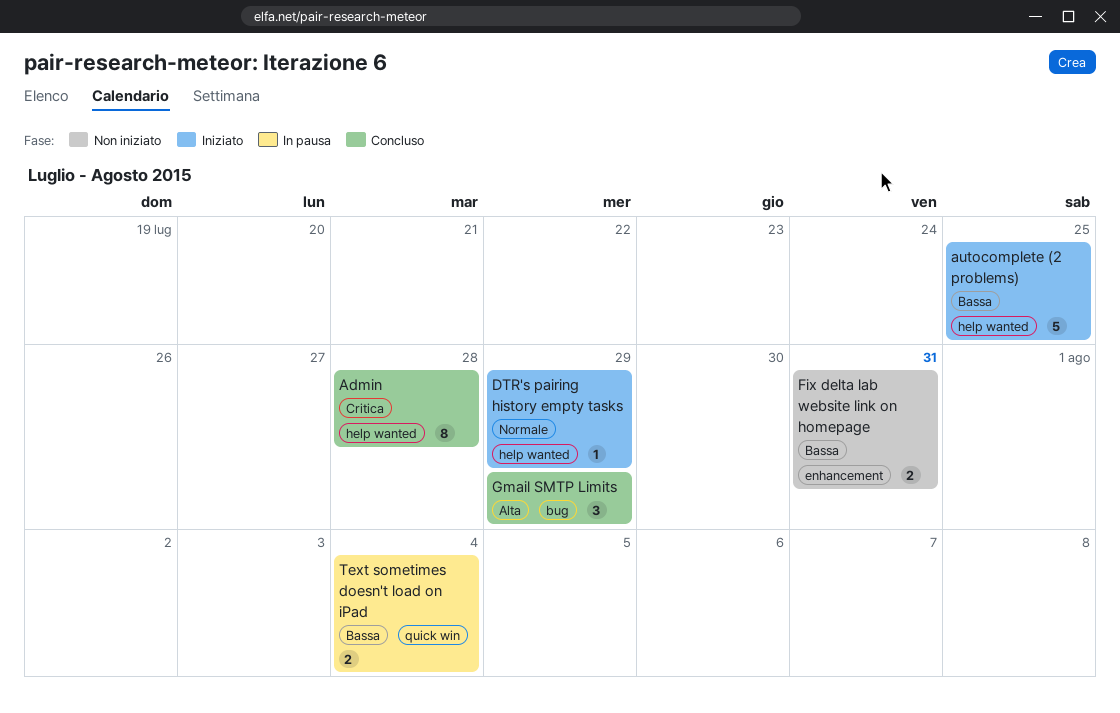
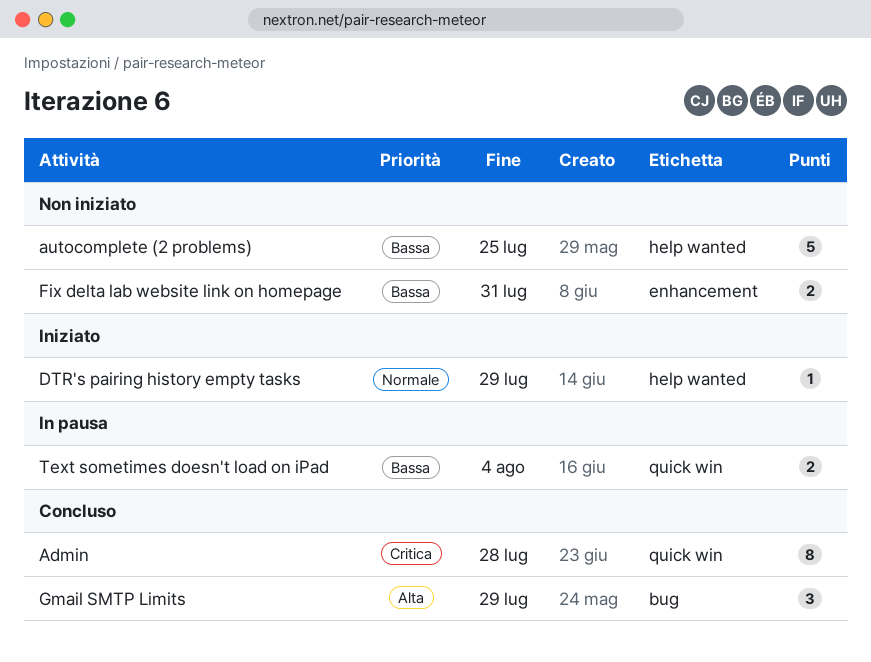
Admin, label: help wanted -> quick win
autocomplete (2 problems), status: Iniziato -> Non iniziato

